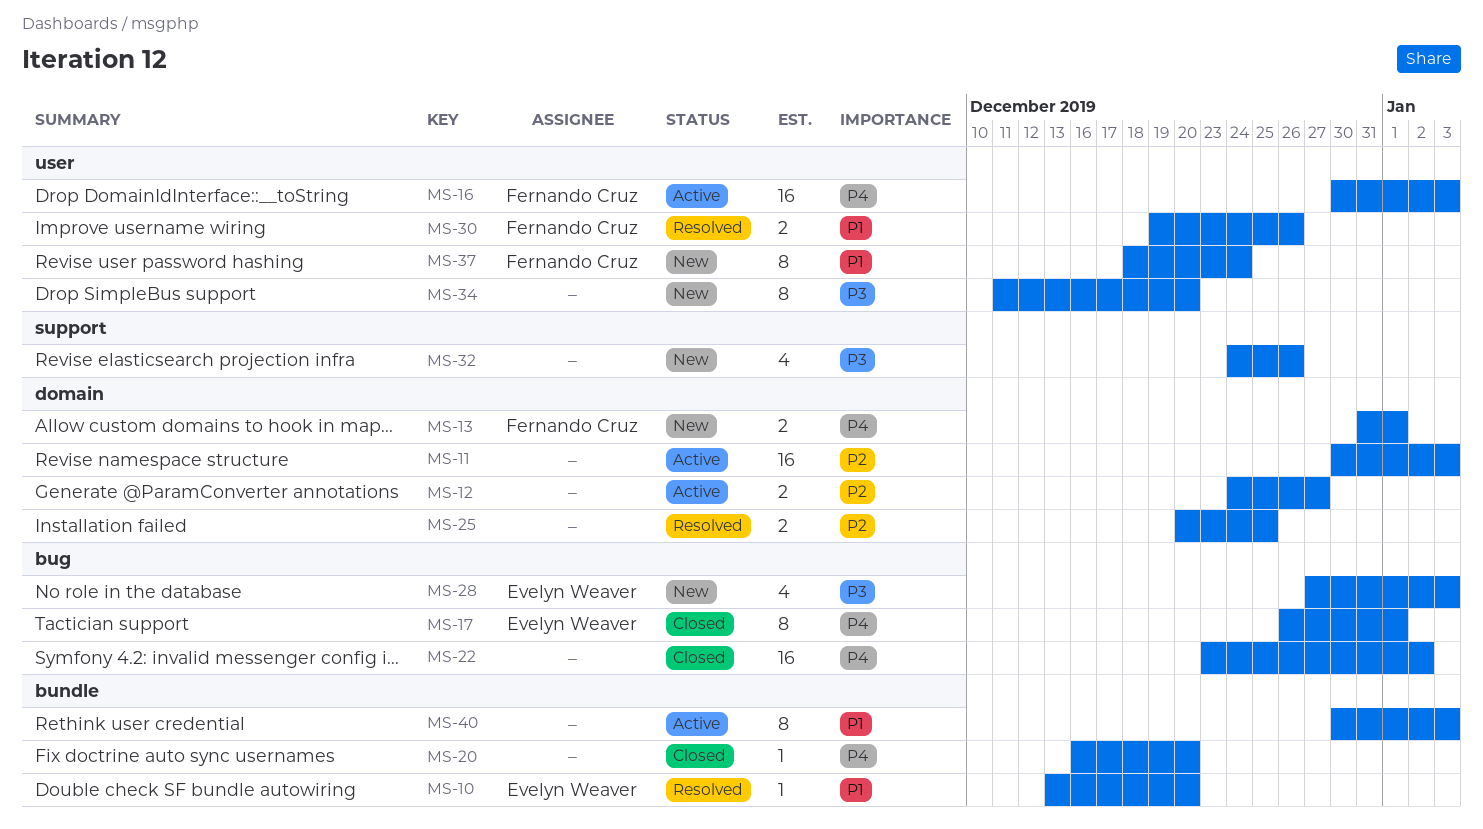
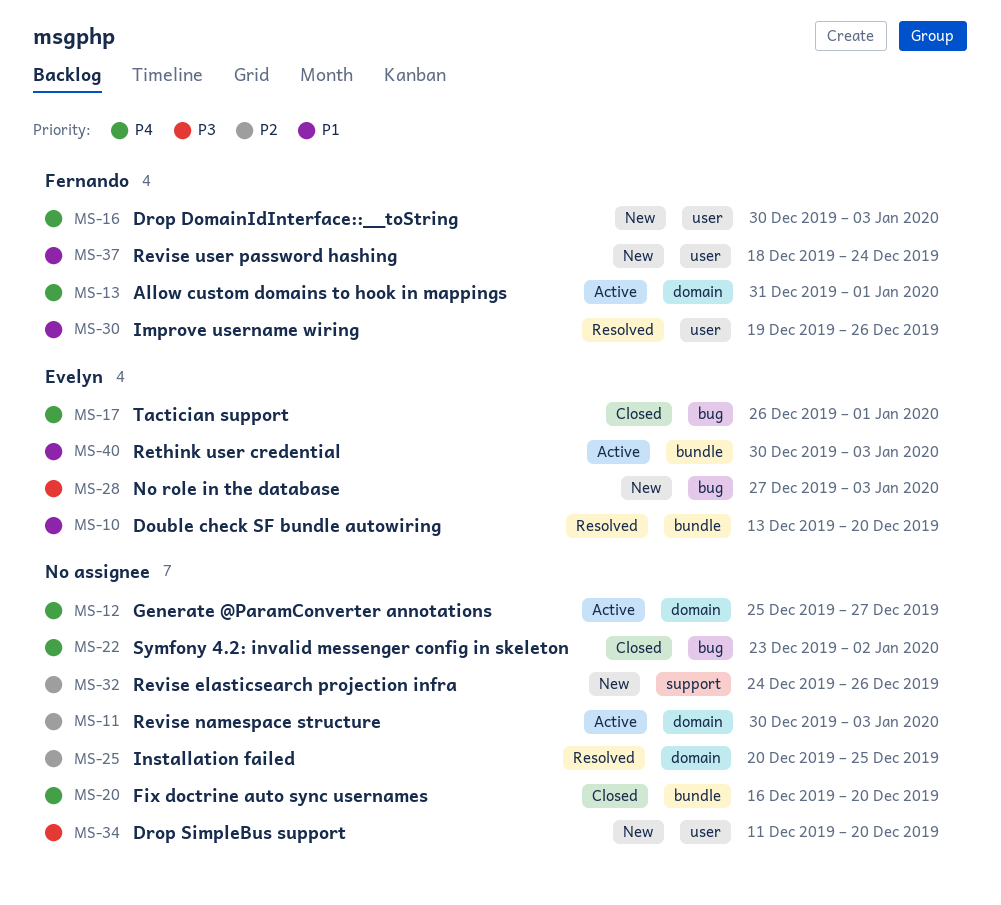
MS-12, priority: P2 -> P4
MS-12, start: Dec 24 -> Dec 25
MS-13, status: New -> Active
MS-16, status: Active -> New
MS-32, priority: P3 -> P2
MS-40, owner: none -> Evelyn Weaver

